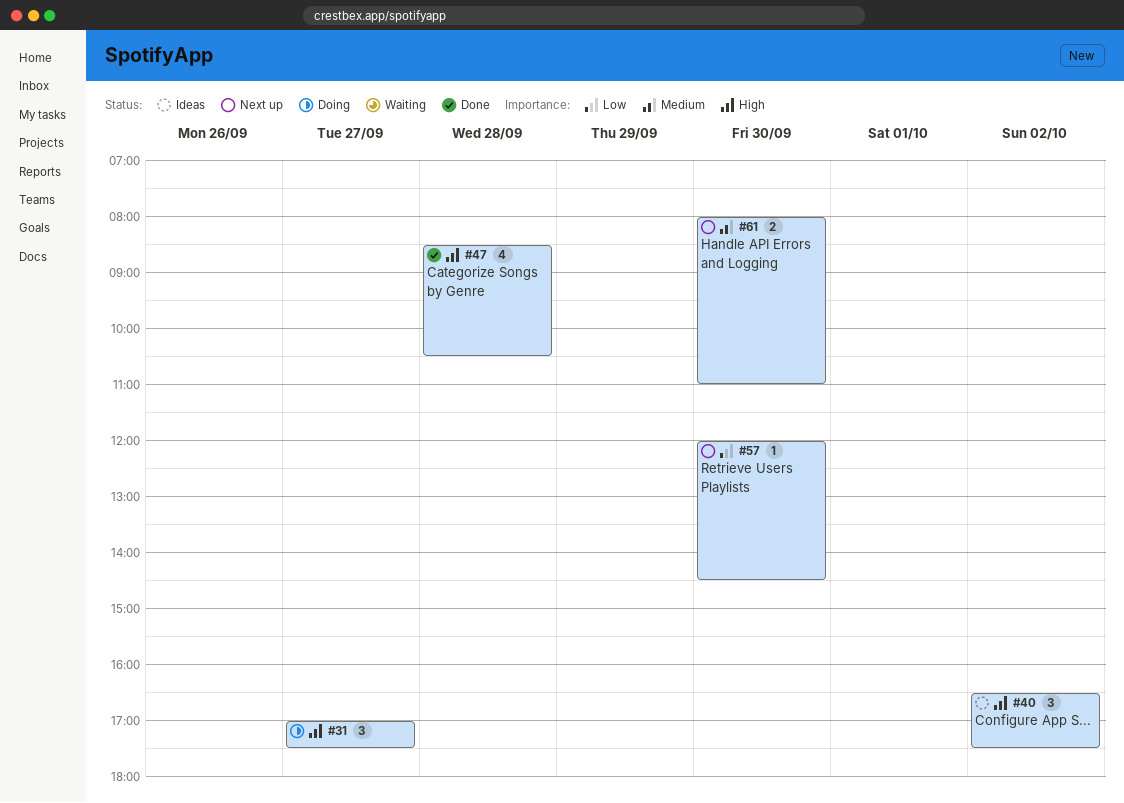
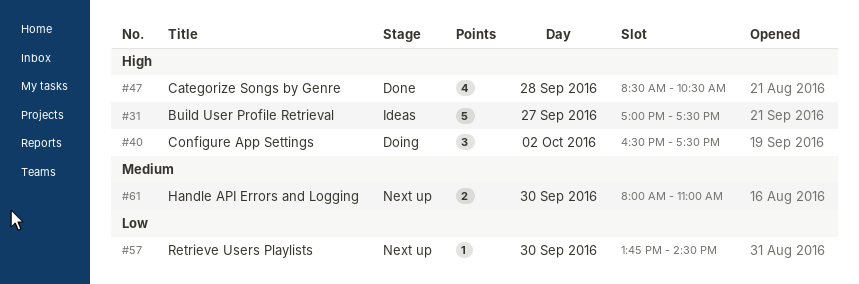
#31, status: Doing -> Ideas
#31, estimate: 3 -> 5
#40, status: Ideas -> Doing
#57, begins: 12:00 -> 13:45

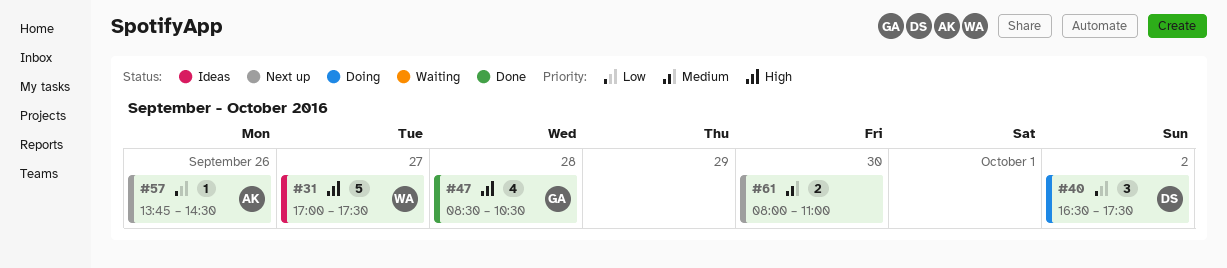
#40, priority: High -> Low
#57, day: Sep 30 -> Sep 26

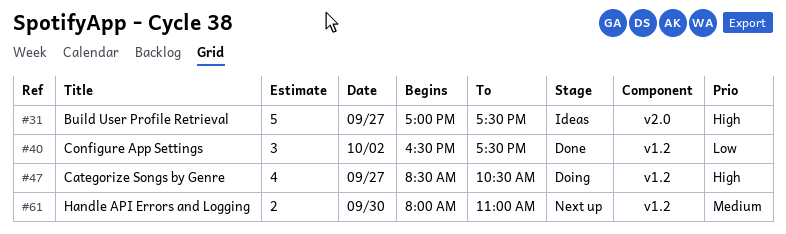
#40, status: Doing -> Done
#47, status: Done -> Doing
#47, day: Sep 28 -> Sep 27
#57: present -> none

